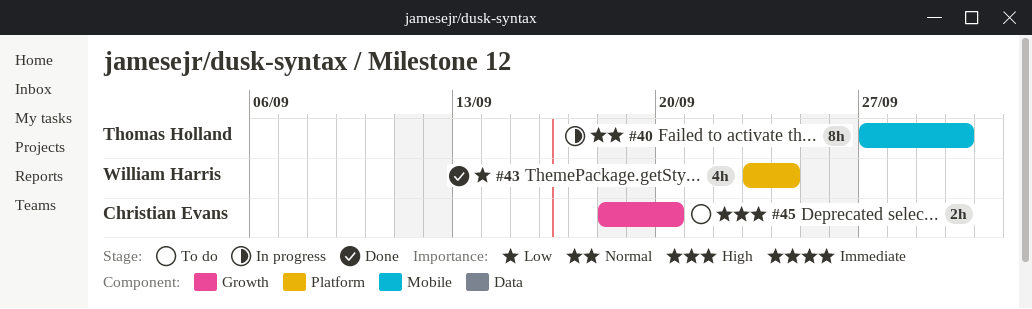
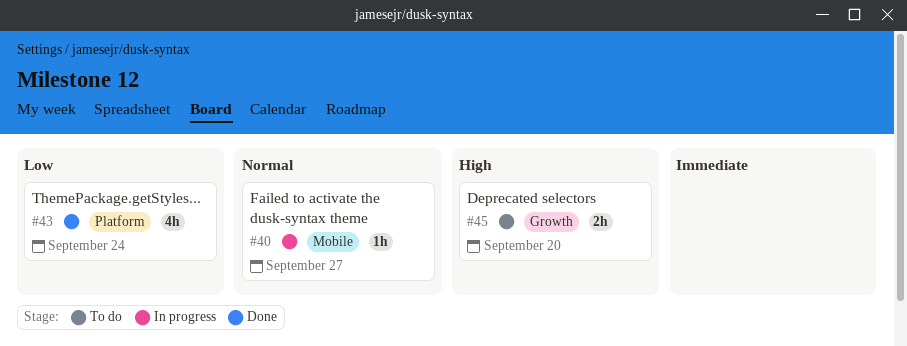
#40, estimate: 8h -> 1h
#40, due: Sep 30 -> Sep 27

